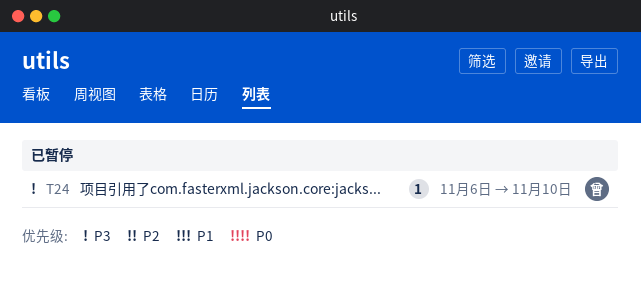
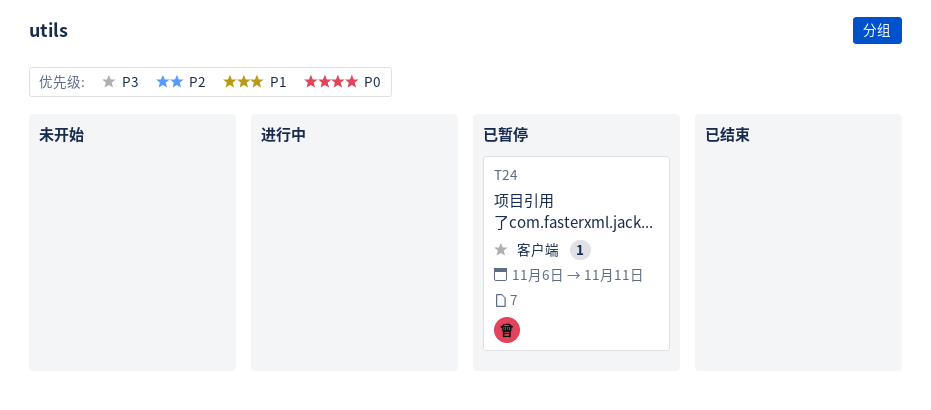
T24, due: Nov 10 -> Nov 11

